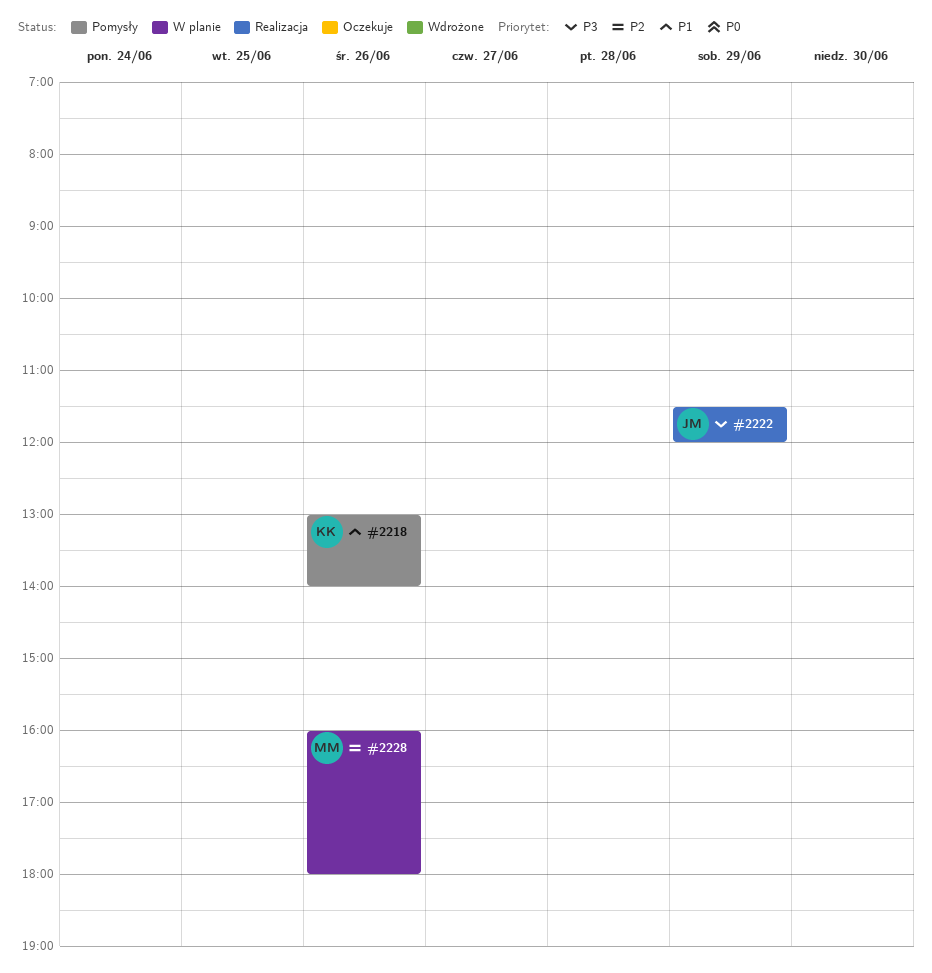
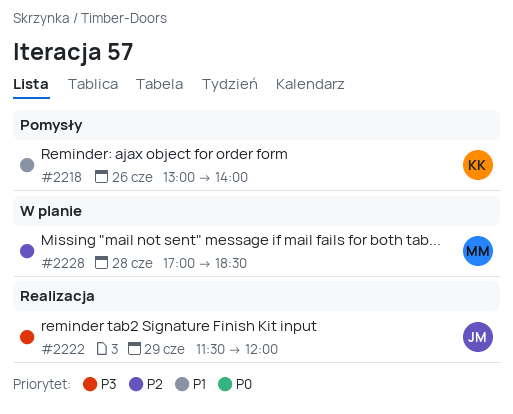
#2228, day: Jun 26 -> Jun 28
#2228, begins: 16:00 -> 17:00
#2228, ends: 18:00 -> 18:30

